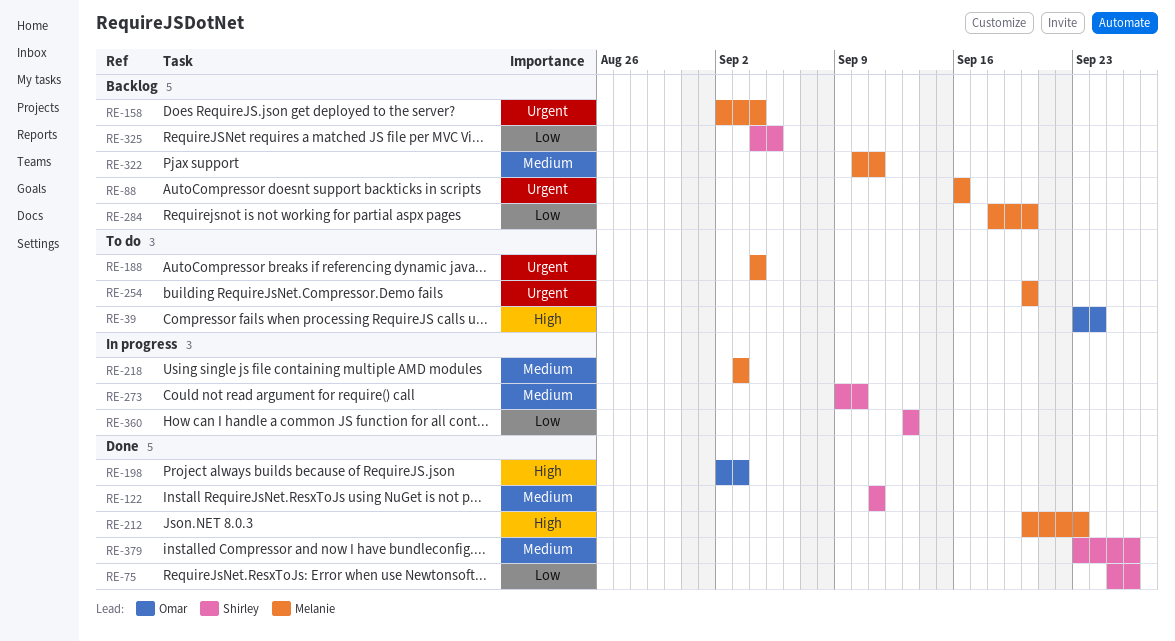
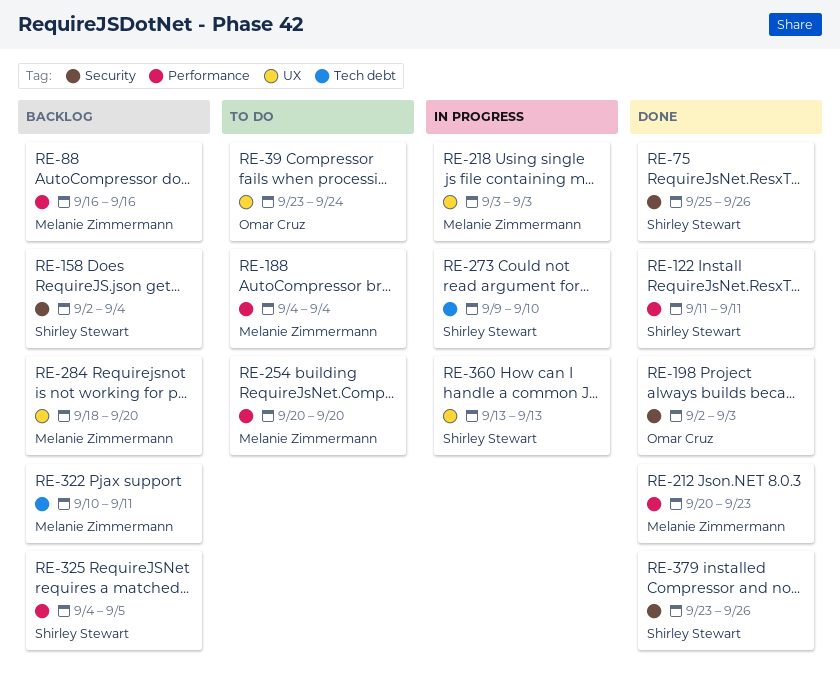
RE-158, owner: Melanie Zimmermann -> Shirley Stewart

